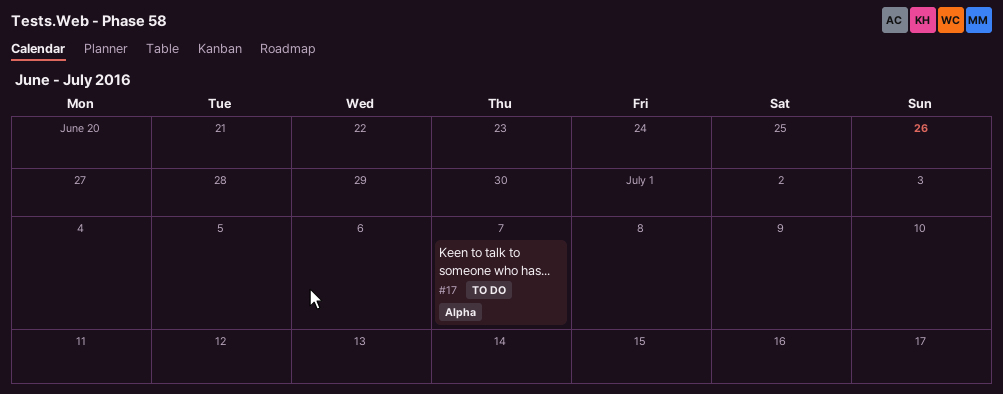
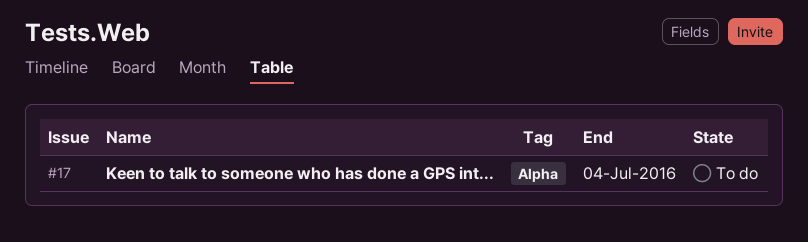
#17, due: Jul 7 -> Jul 4

